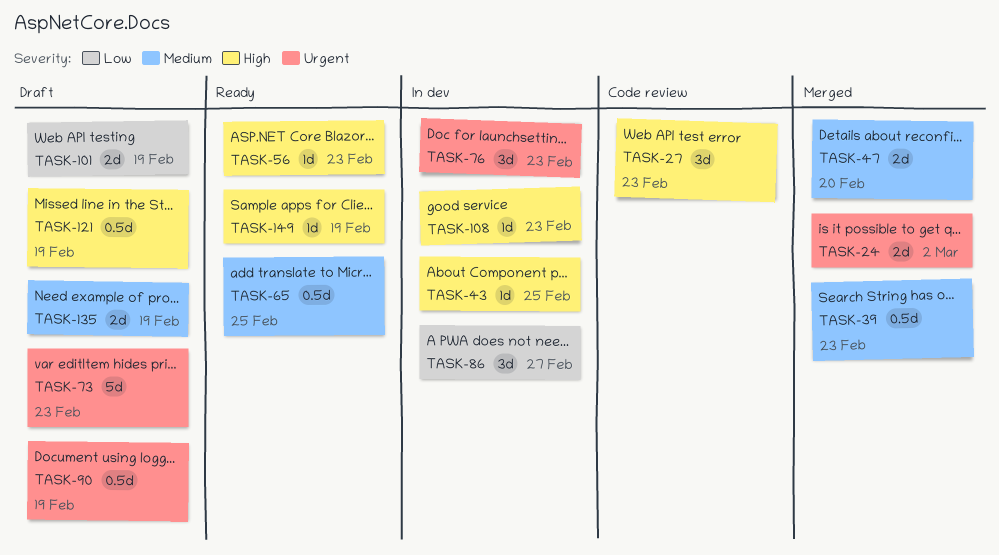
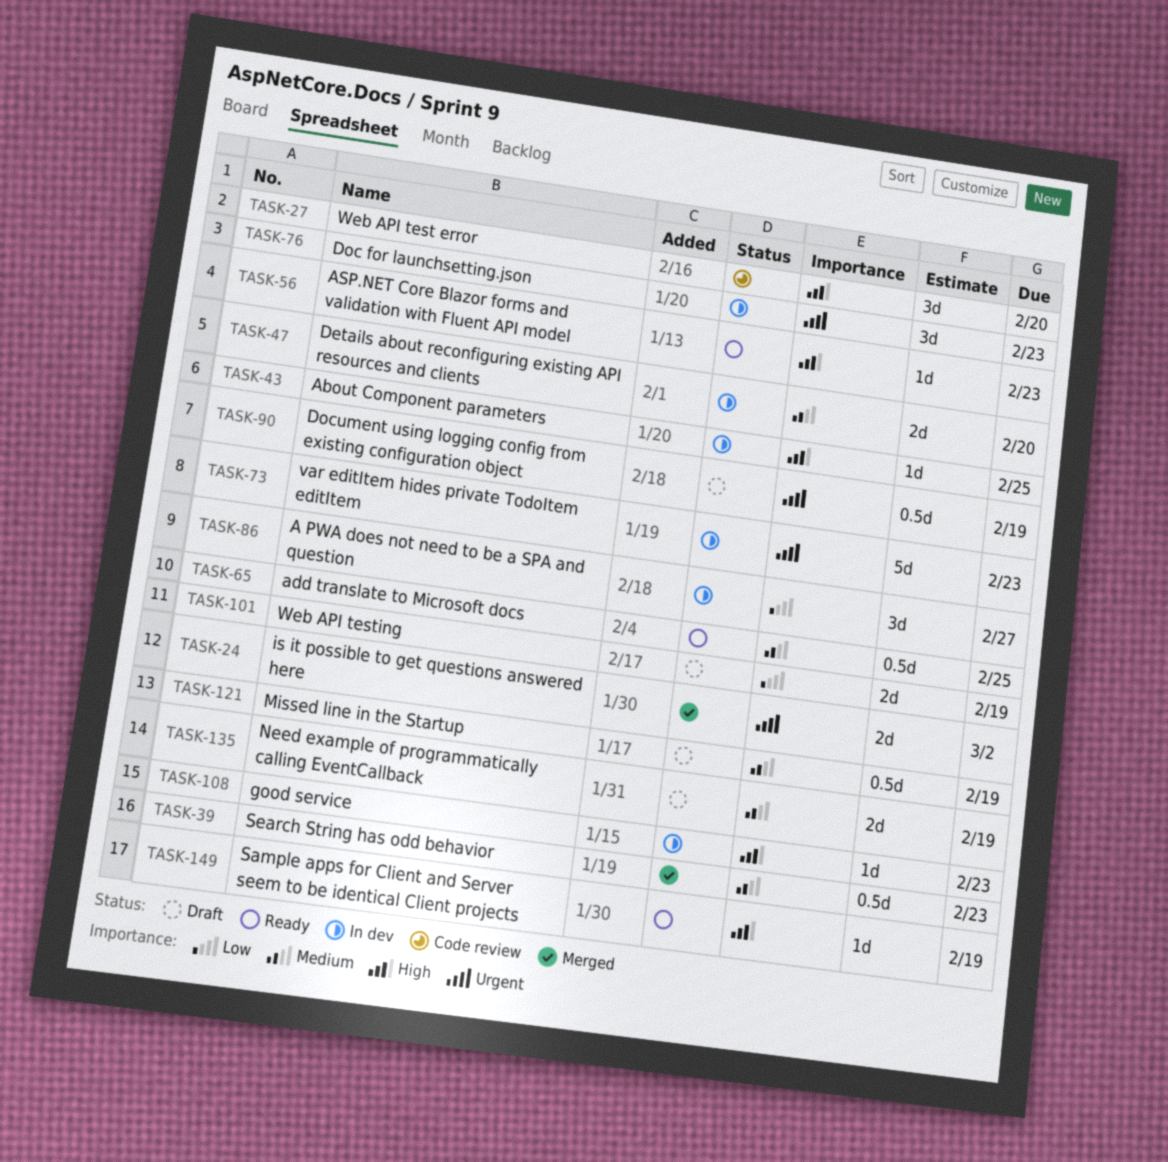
TASK-27, due: Feb 23 -> Feb 20
TASK-47, status: Merged -> In dev
TASK-73, status: Draft -> In dev
TASK-121, priority: High -> Medium

